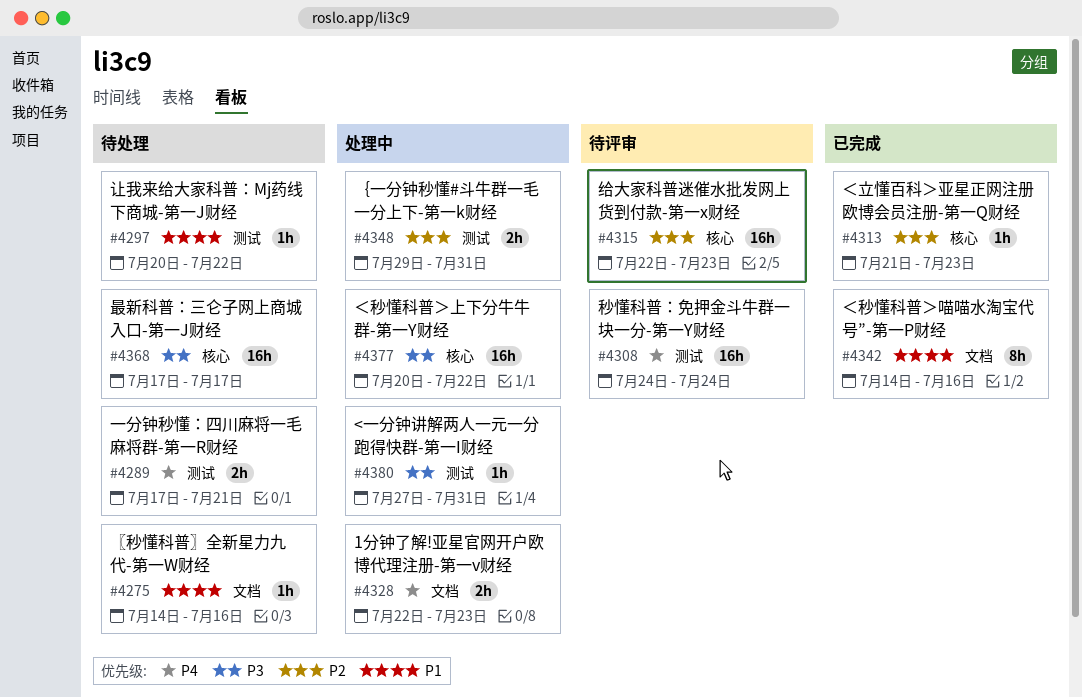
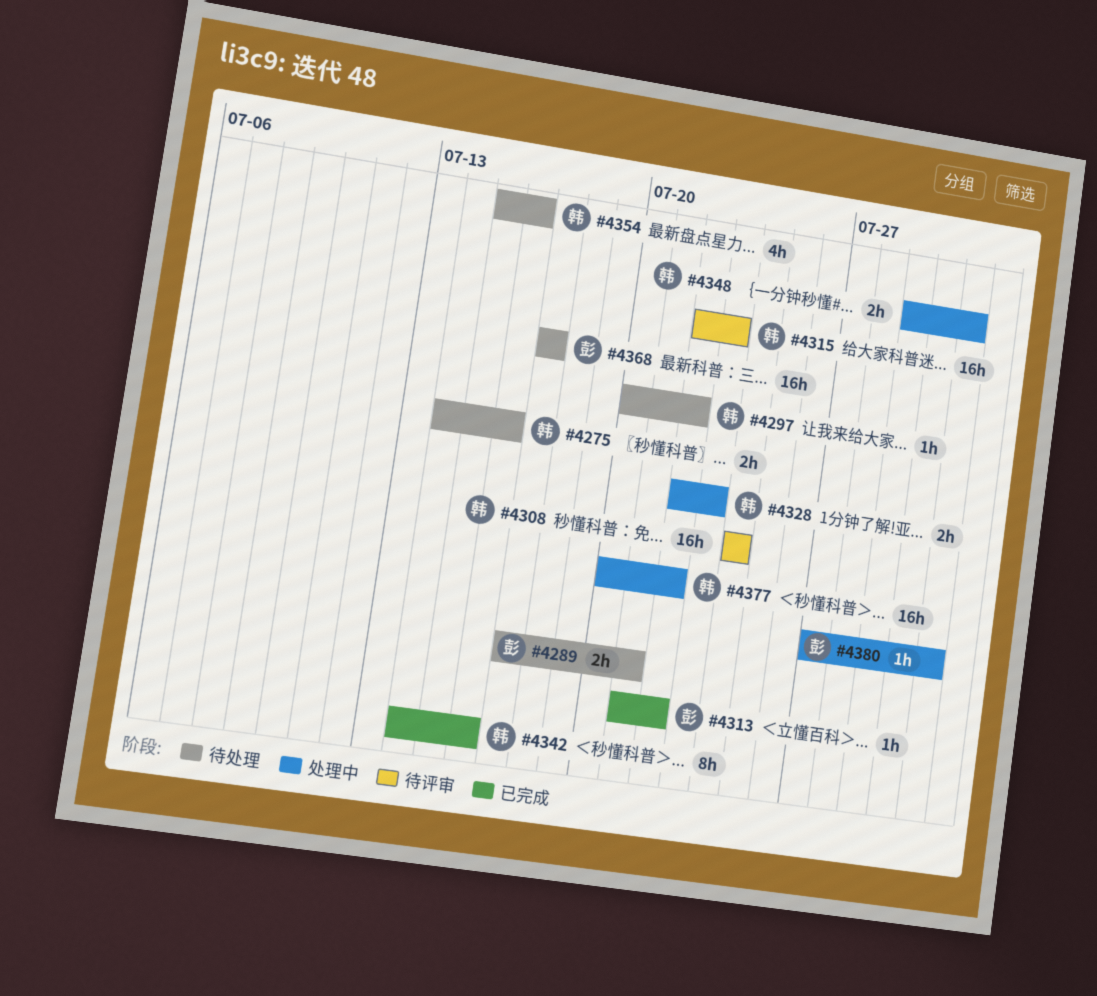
#4275, estimate: 1h -> 2h
#4313, due: Jul 23 -> Jul 22
#4354: none -> present

